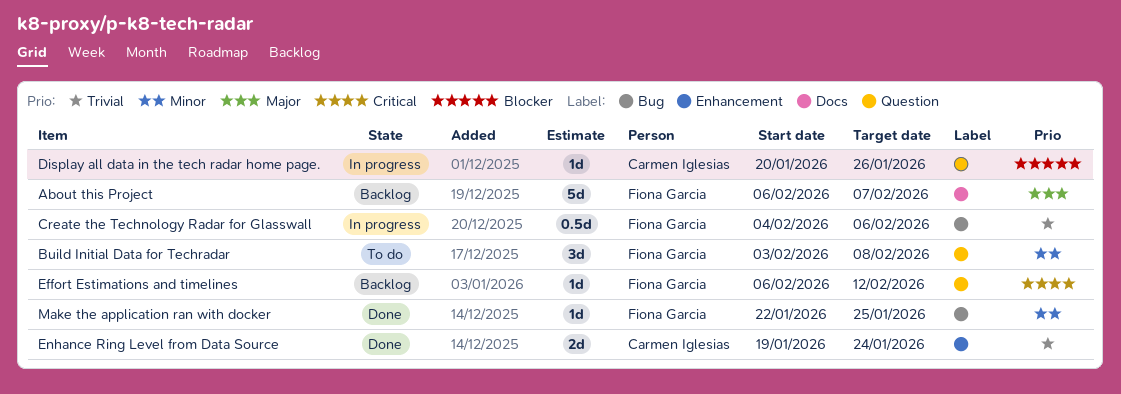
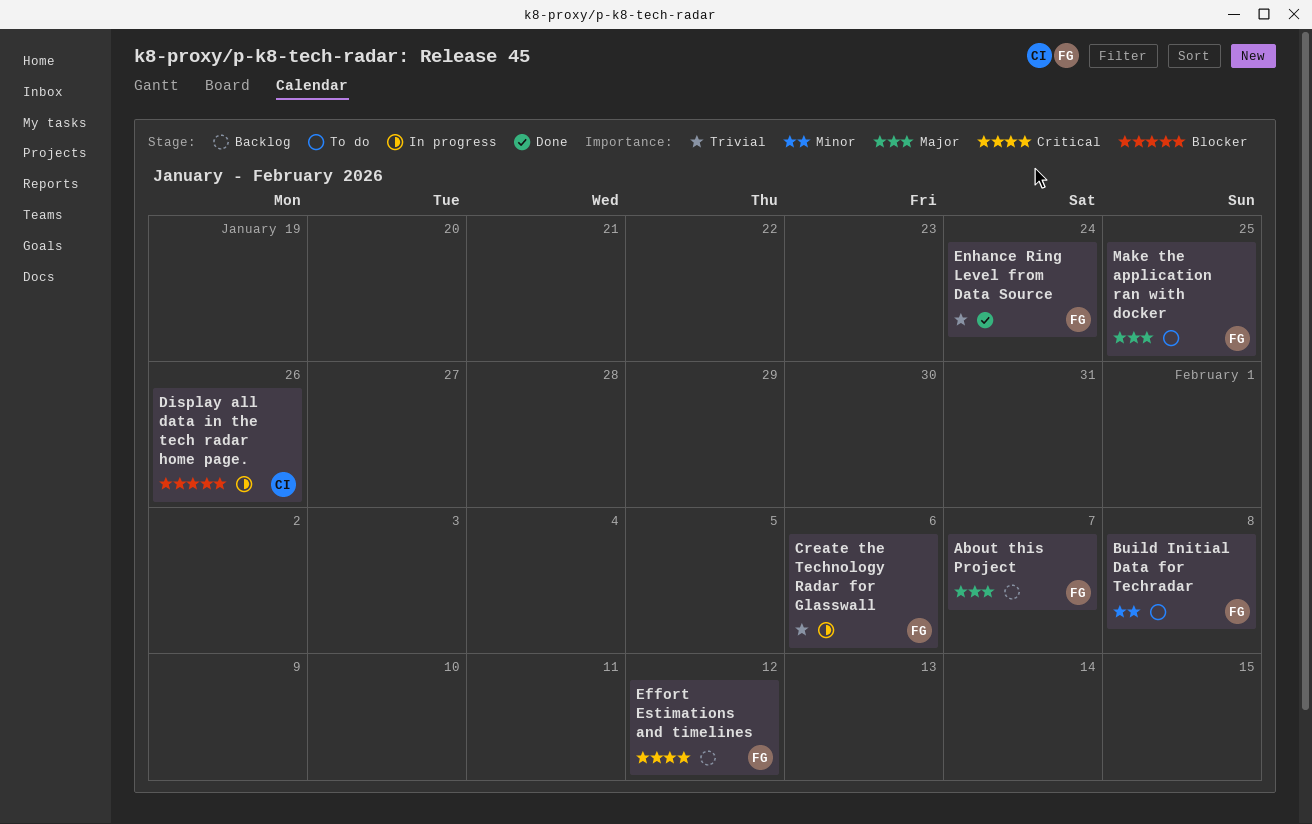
Enhance Ring Level from Data Source, owner: Carmen Iglesias -> Fiona Garcia
Make the application ran with docker, status: Done -> To do
Make the application ran with docker, priority: Minor -> Major

